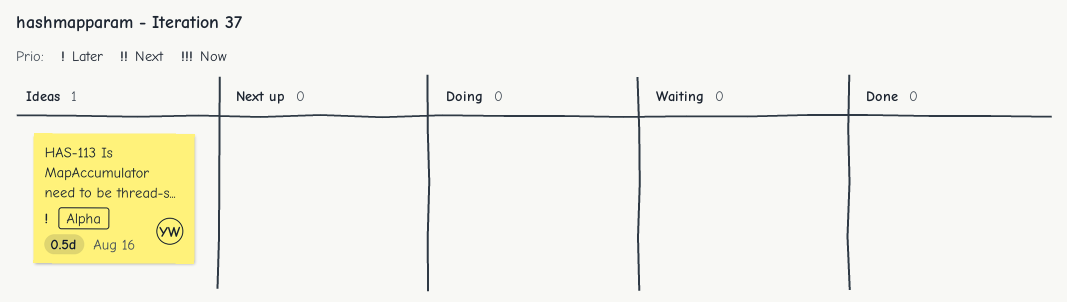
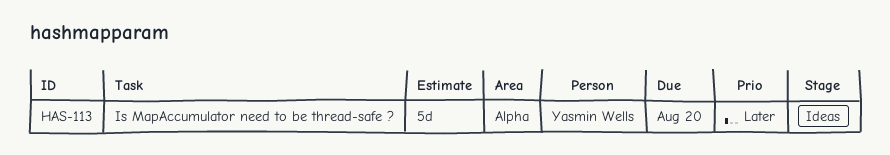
HAS-113, estimate: 0.5d -> 5d
HAS-113, due: Aug 16 -> Aug 20

